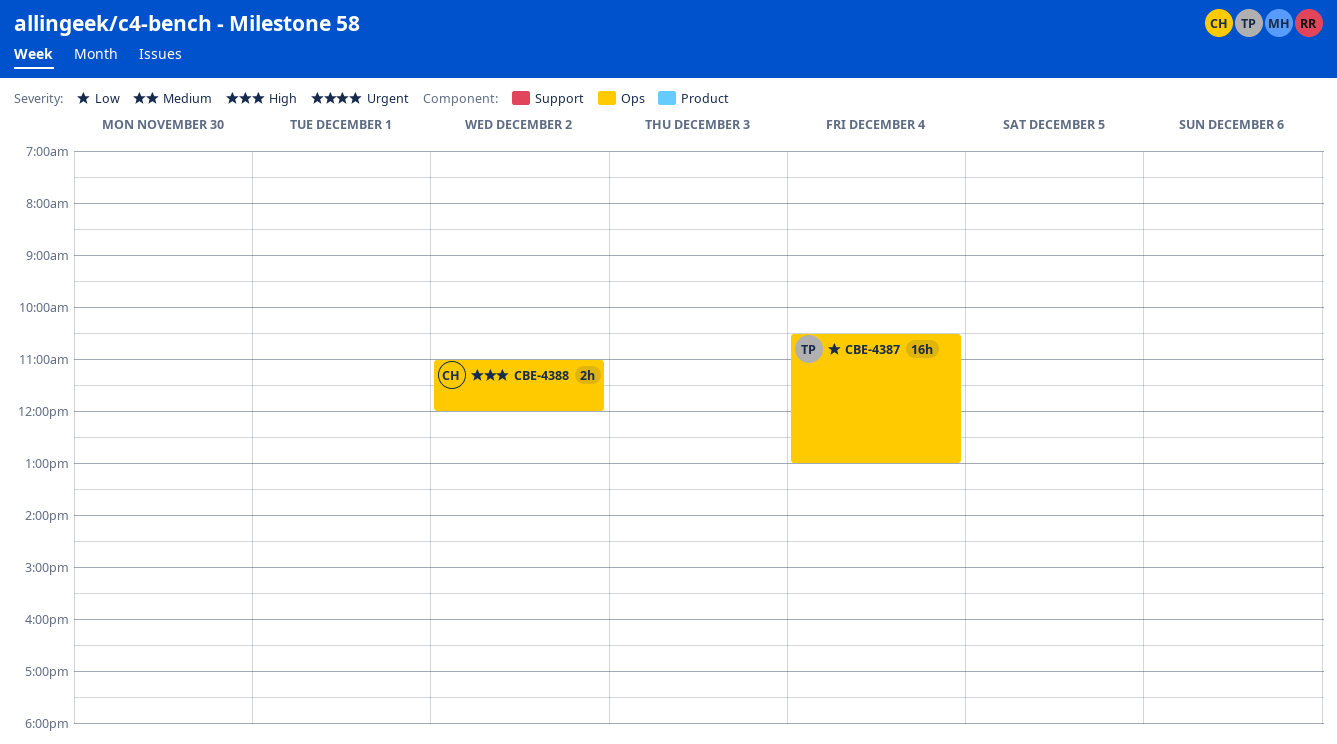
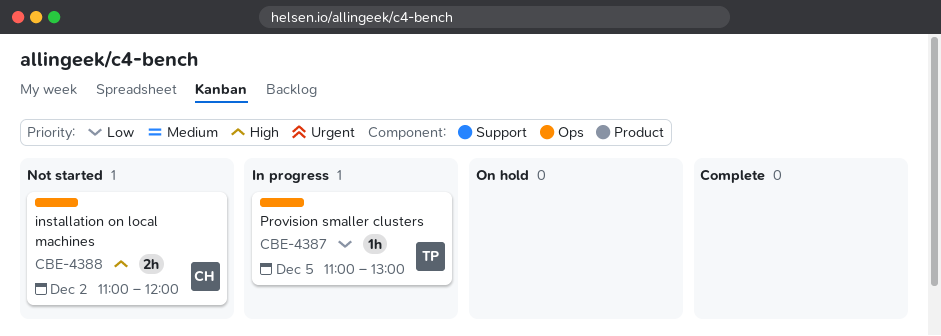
CBE-4387, estimate: 16h -> 1h
CBE-4387, day: Dec 4 -> Dec 5
CBE-4387, begins: 10:30 -> 11:00

